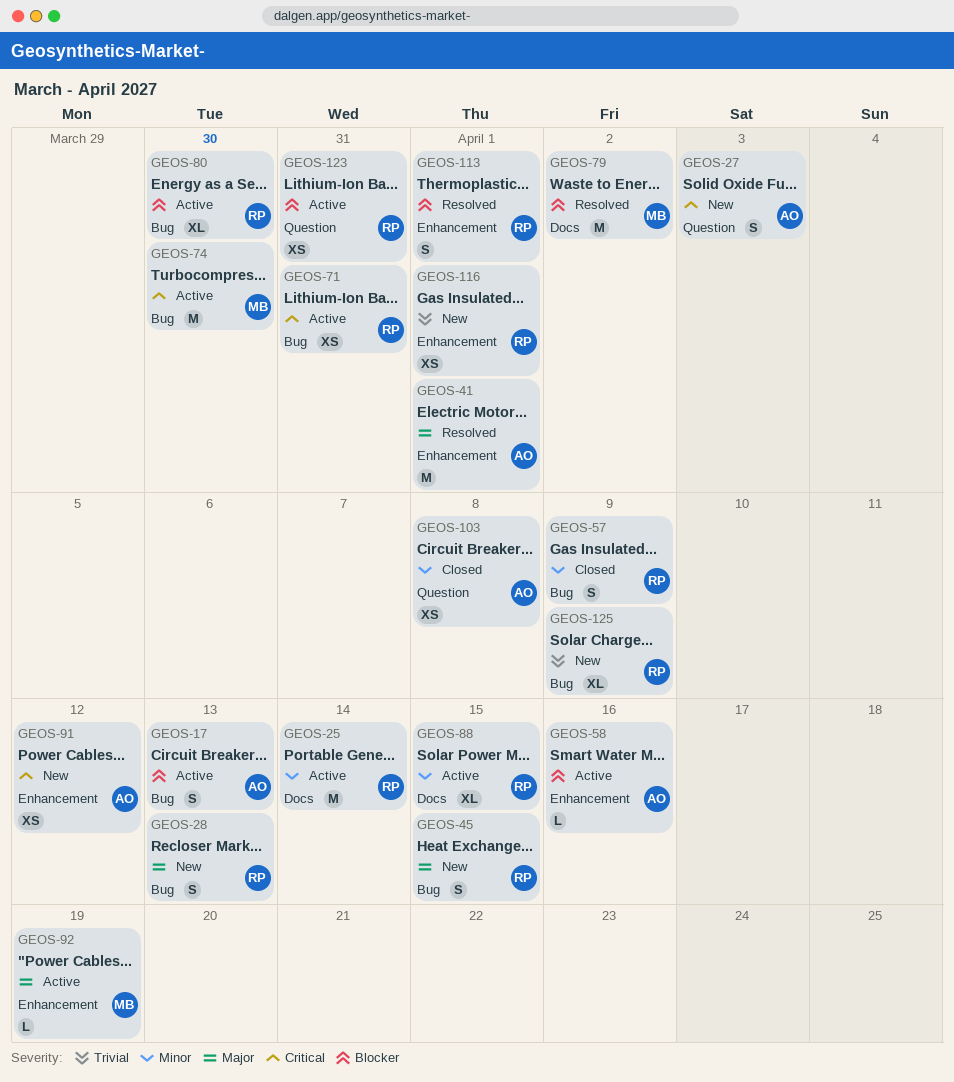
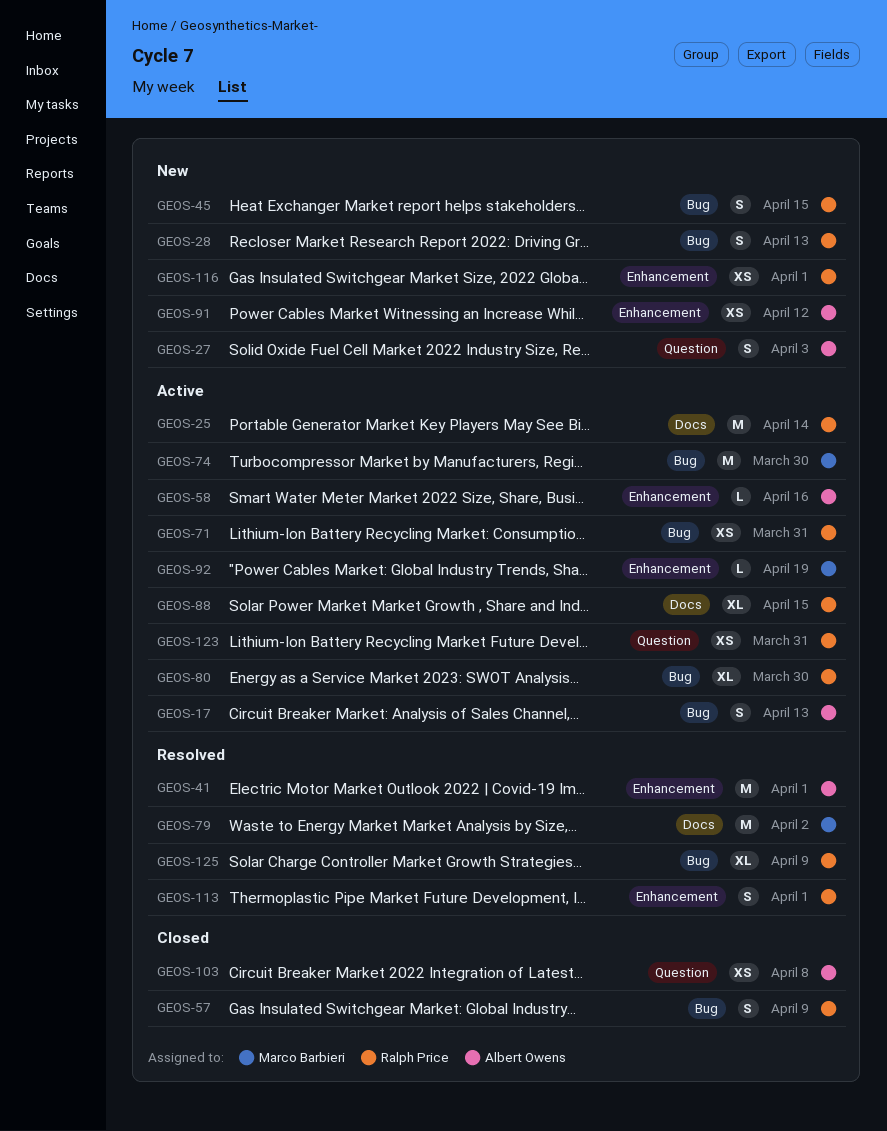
GEOS-125, status: New -> Resolved

